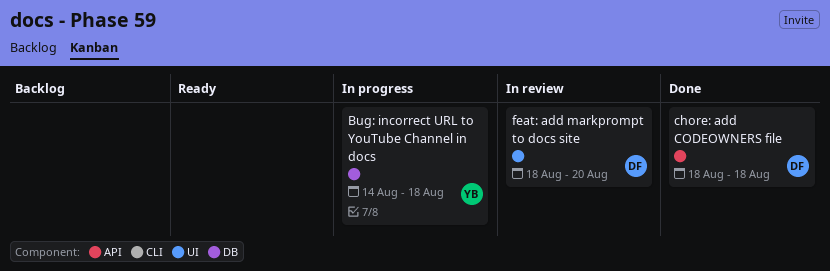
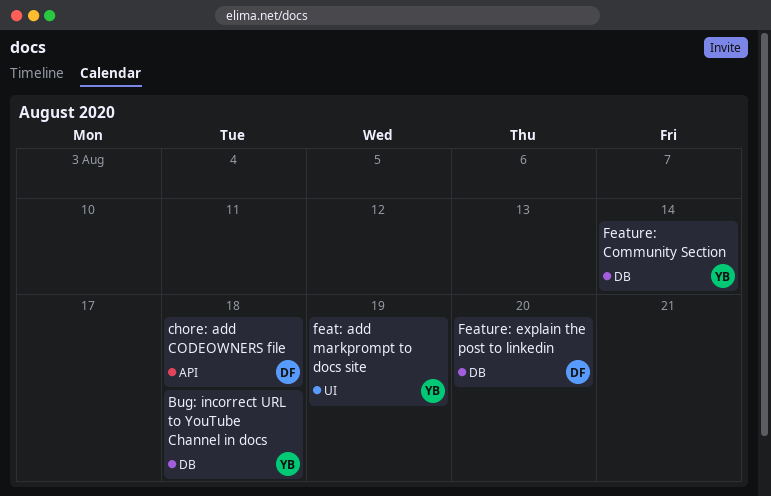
feat: add markprompt to docs site, owner: DF -> YB
feat: add markprompt to docs site, due: Aug 20 -> Aug 19
Feature: Community Section: none -> present
Feature: explain the post to linkedin: none -> present

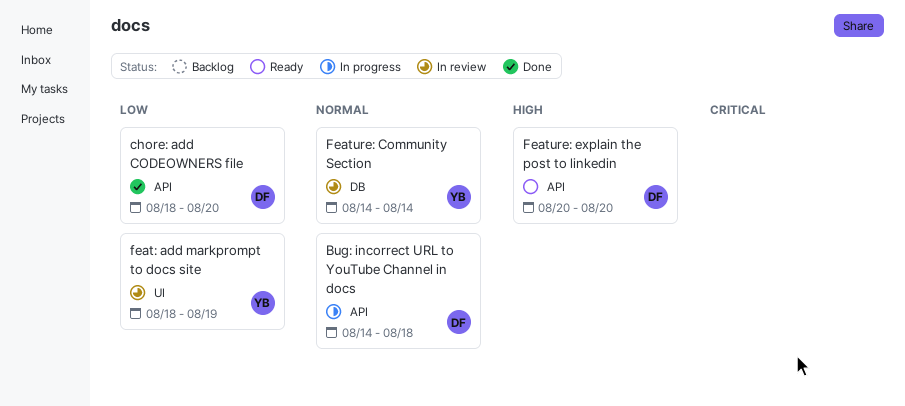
Bug: incorrect URL to YouTube Channel in docs, owner: YB -> DF
Bug: incorrect URL to YouTube Channel in docs, label: DB -> API
chore: add CODEOWNERS file, due: Aug 18 -> Aug 20
Feature: explain the post to linkedin, label: DB -> API

